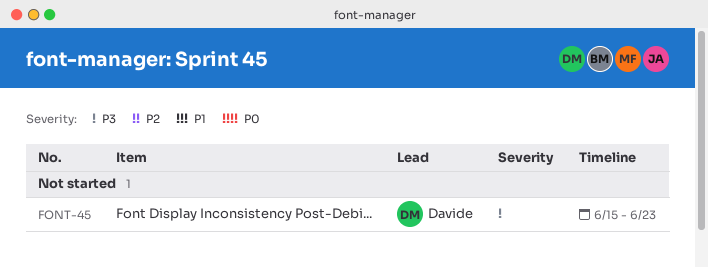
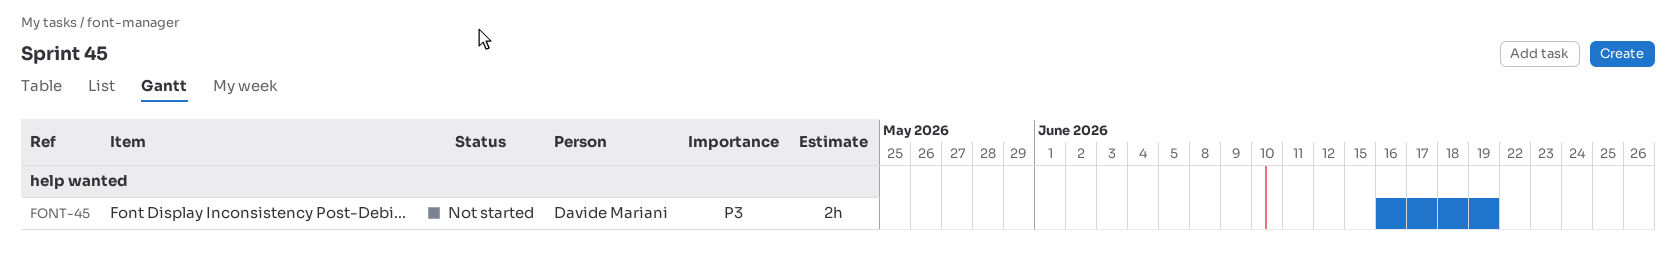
FONT-45, start: Jun 15 -> Jun 16
FONT-45, due: Jun 23 -> Jun 19

